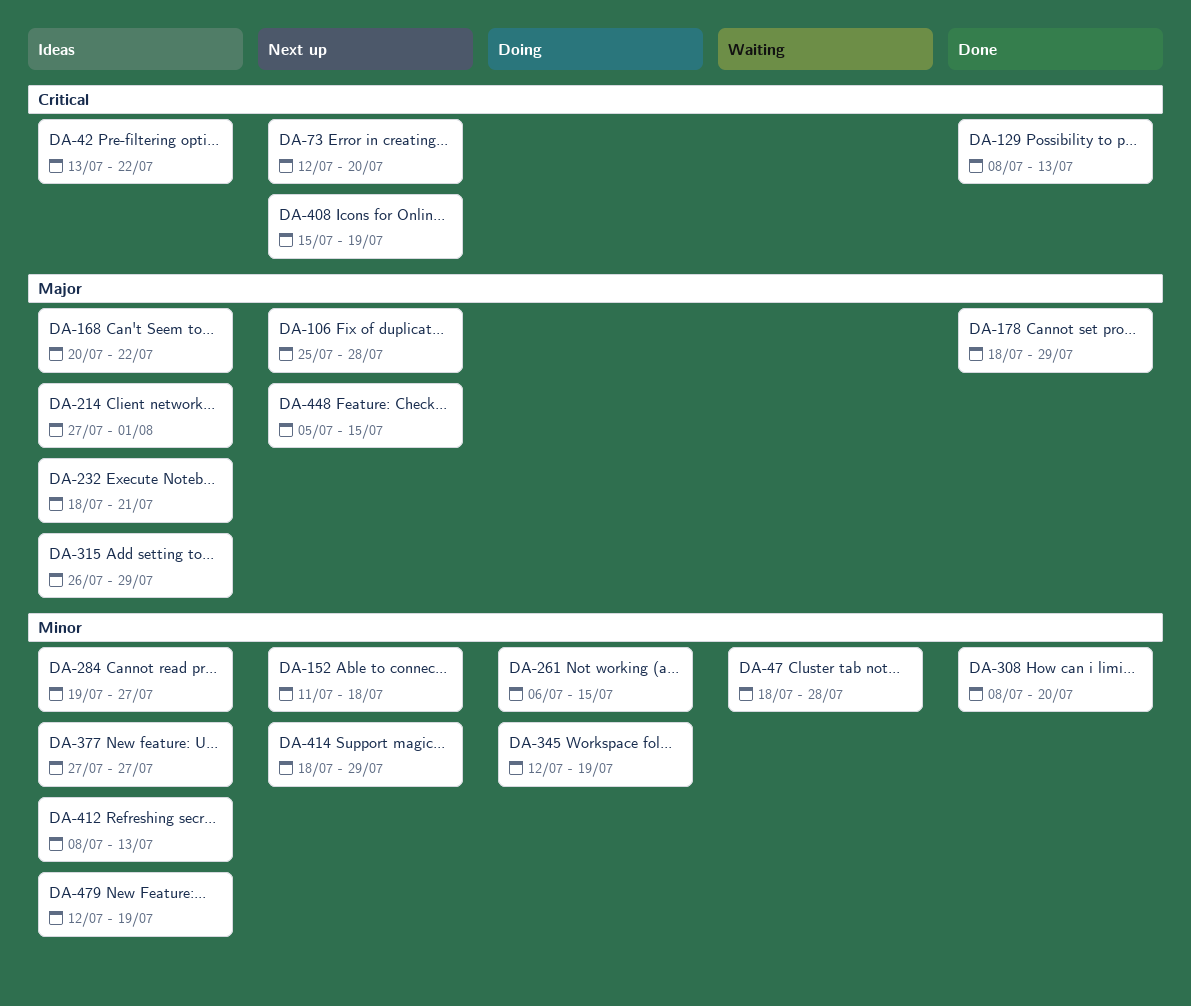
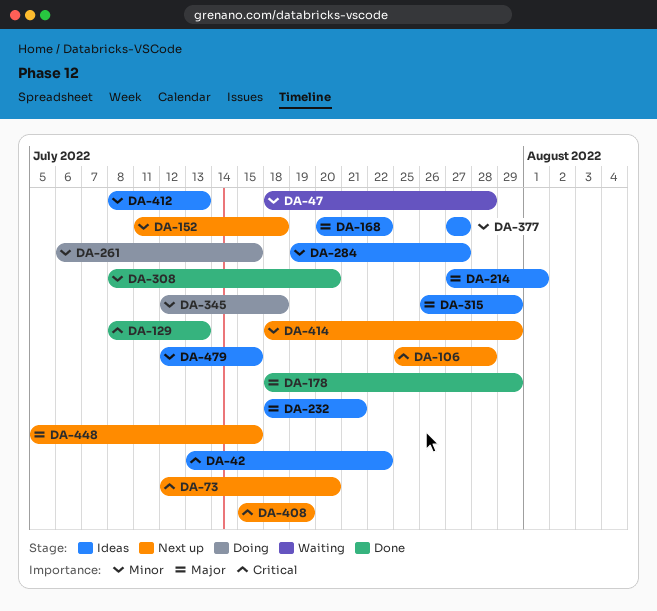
DA-106, priority: Major -> Critical
DA-345, due: Jul 19 -> Jul 18
DA-479, due: Jul 19 -> Jul 15

